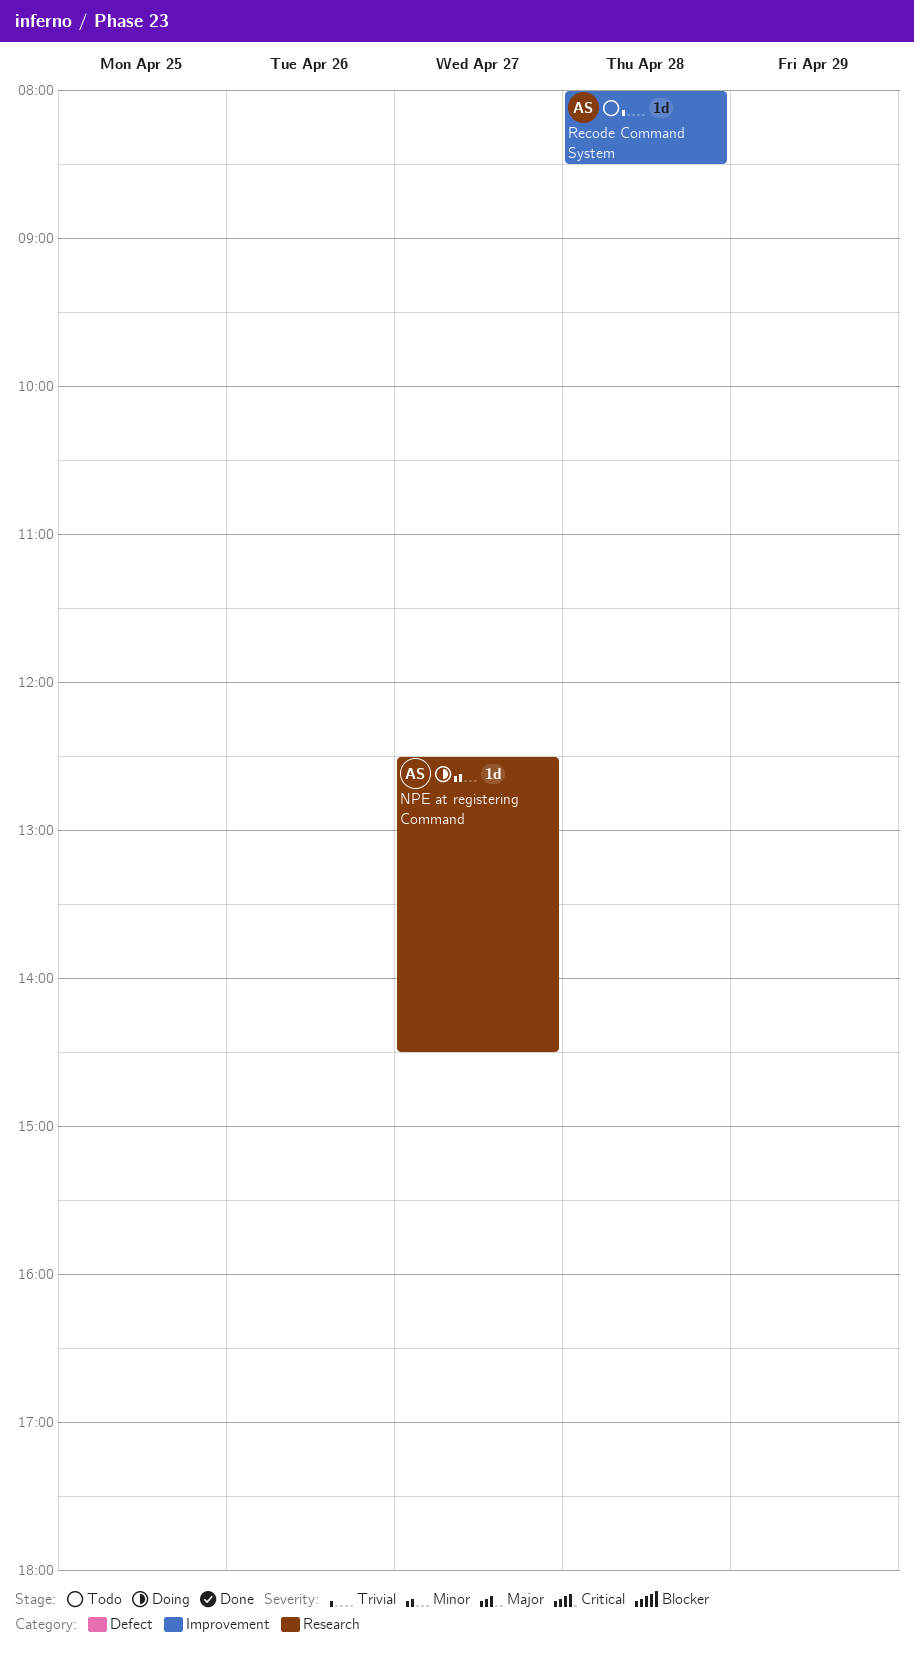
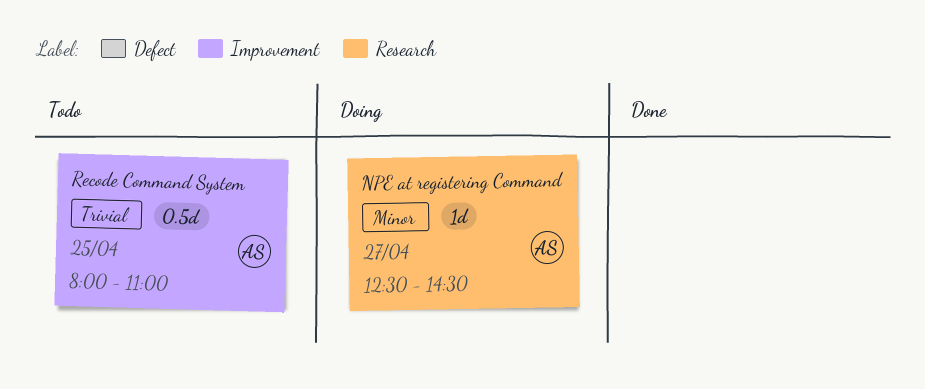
Recode Command System, estimate: 1d -> 0.5d
Recode Command System, day: Apr 28 -> Apr 25
Recode Command System, ends: 08:30 -> 11:00

